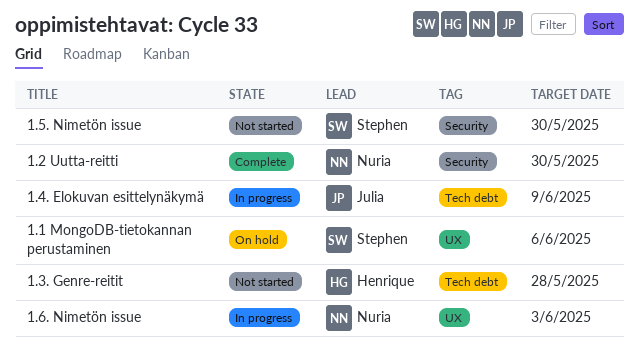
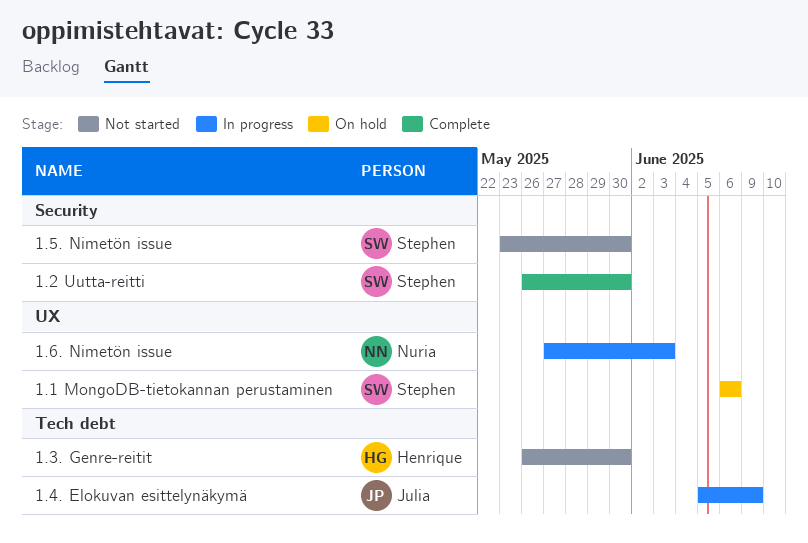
1.2 Uutta-reitti, owner: Nuria -> Stephen
1.3. Genre-reitit, due: May 28 -> May 30

